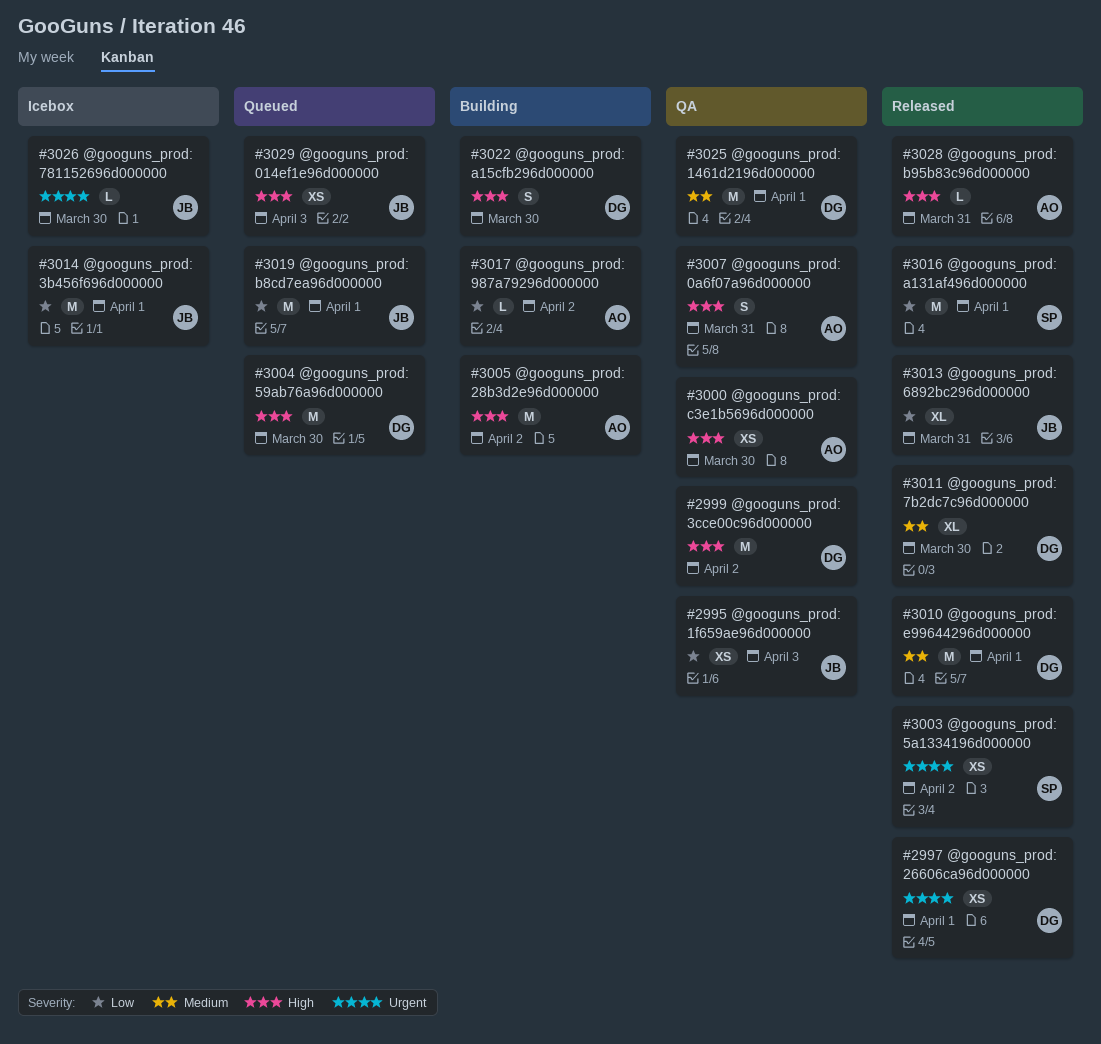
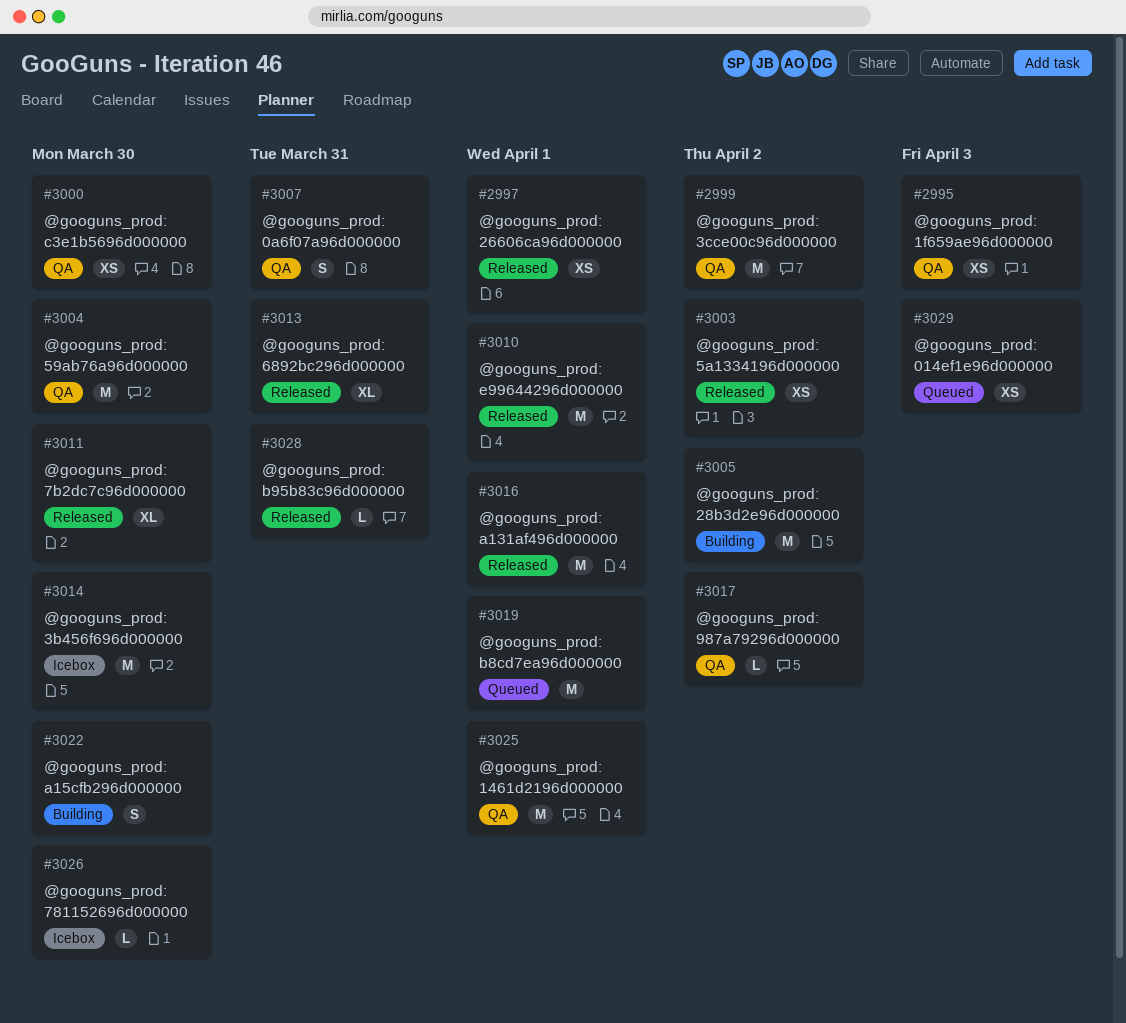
#3004, status: Queued -> QA
#3014, due: Apr 1 -> Mar 30
#3017, status: Building -> QA

